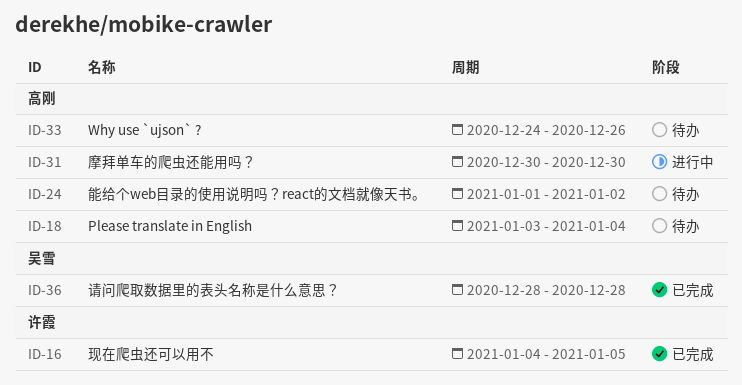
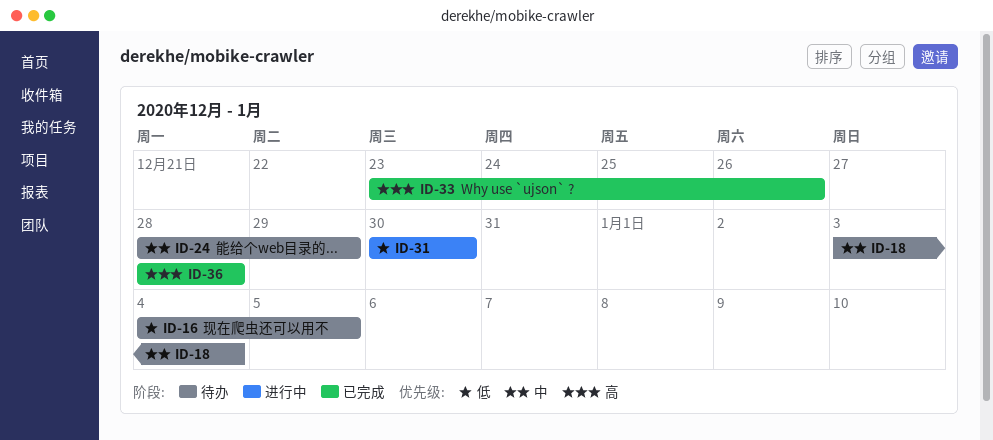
ID-16, status: 已完成 -> 待办
ID-24, start: Jan 1 -> Dec 28
ID-24, due: Jan 2 -> Dec 29
ID-33, status: 待办 -> 已完成
ID-33, start: Dec 24 -> Dec 23

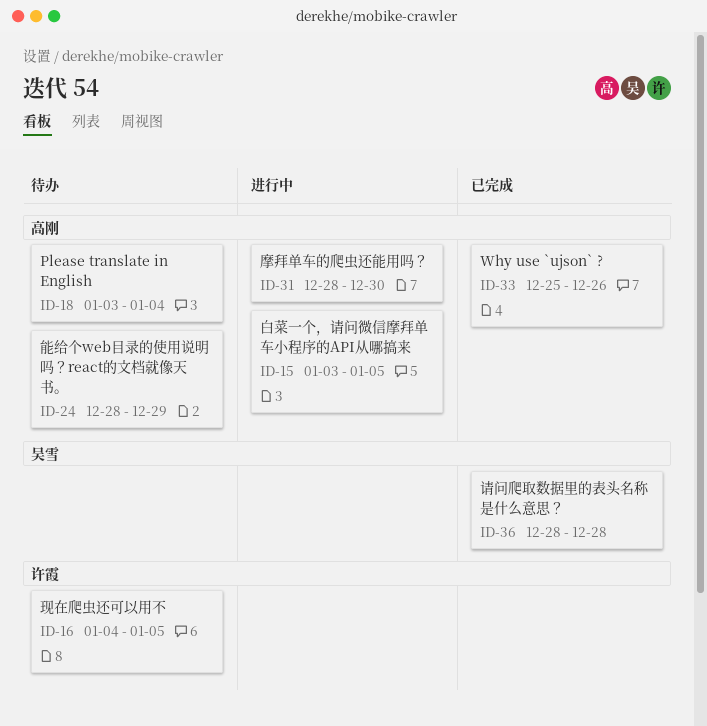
ID-15: none -> present
ID-31, start: Dec 30 -> Dec 28
ID-33, start: Dec 23 -> Dec 25

